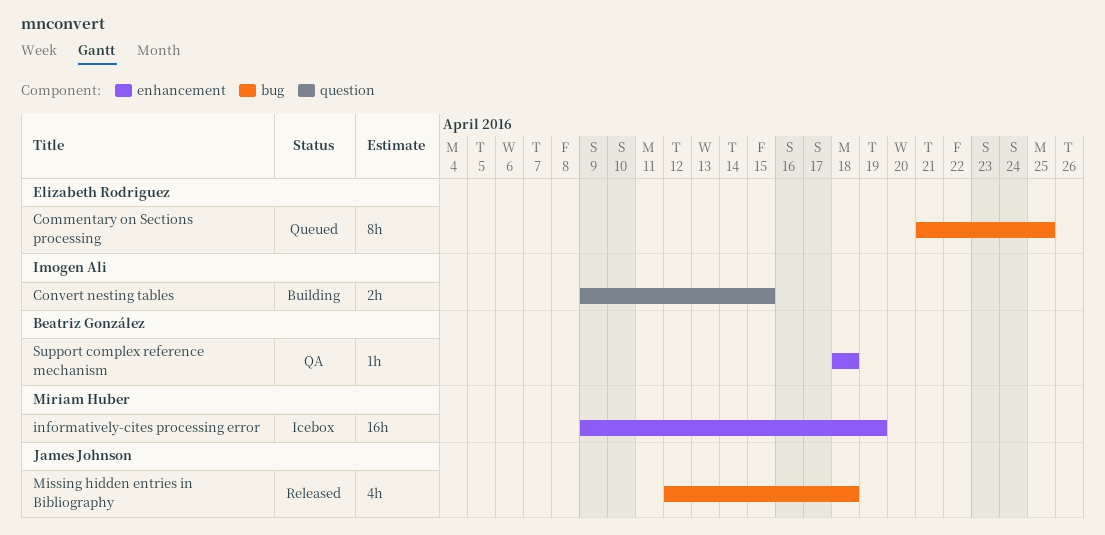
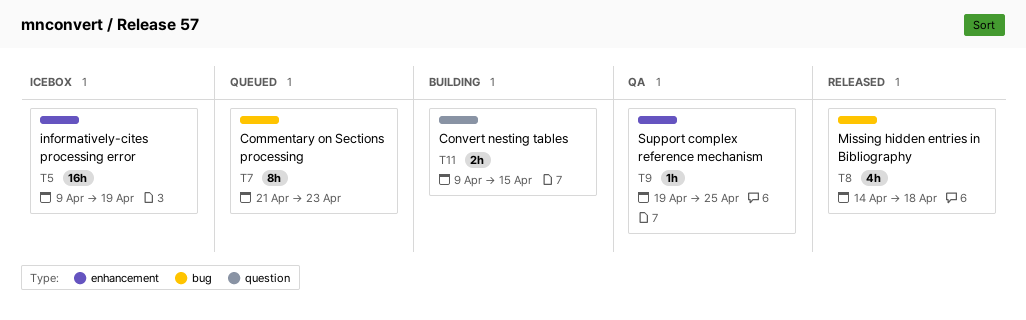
Commentary on Sections processing, due: Apr 25 -> Apr 23
Missing hidden entries in Bibliography, start: Apr 12 -> Apr 14
Support complex reference mechanism, start: Apr 18 -> Apr 19
Support complex reference mechanism, due: Apr 18 -> Apr 25

